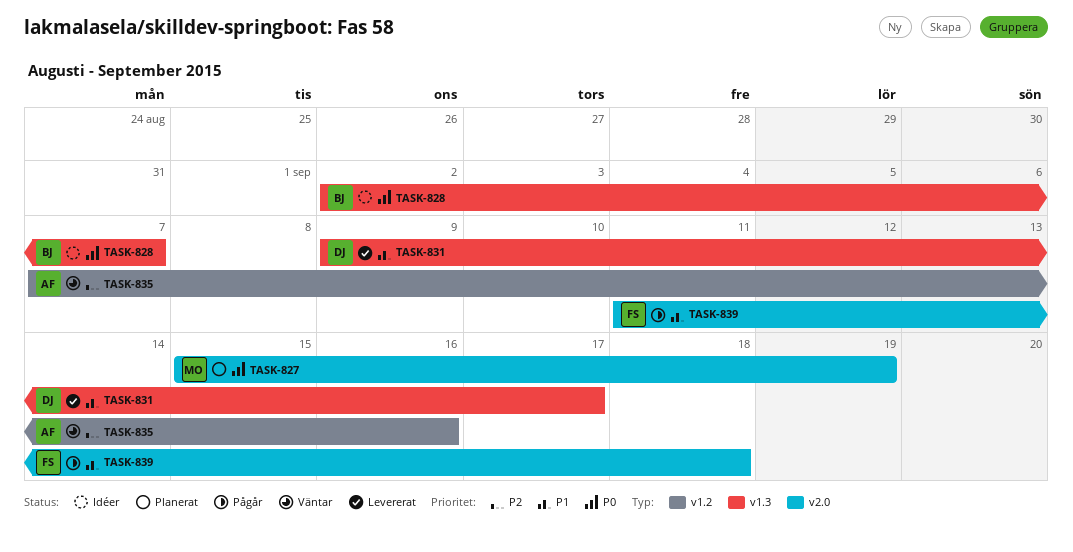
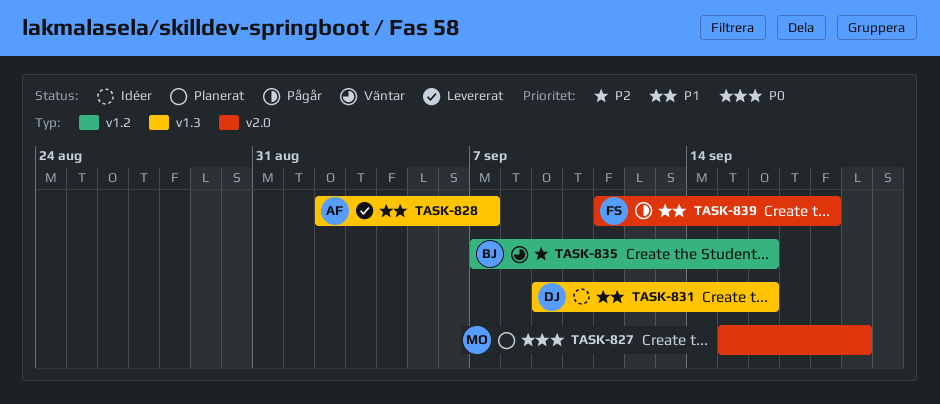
TASK-828, status: Idéer -> Levererat
TASK-828, owner: BJ -> AF
TASK-828, priority: P0 -> P1
TASK-831, status: Levererat -> Idéer
TASK-831, due: Sep 17 -> Sep 16
TASK-835, owner: AF -> BJ

